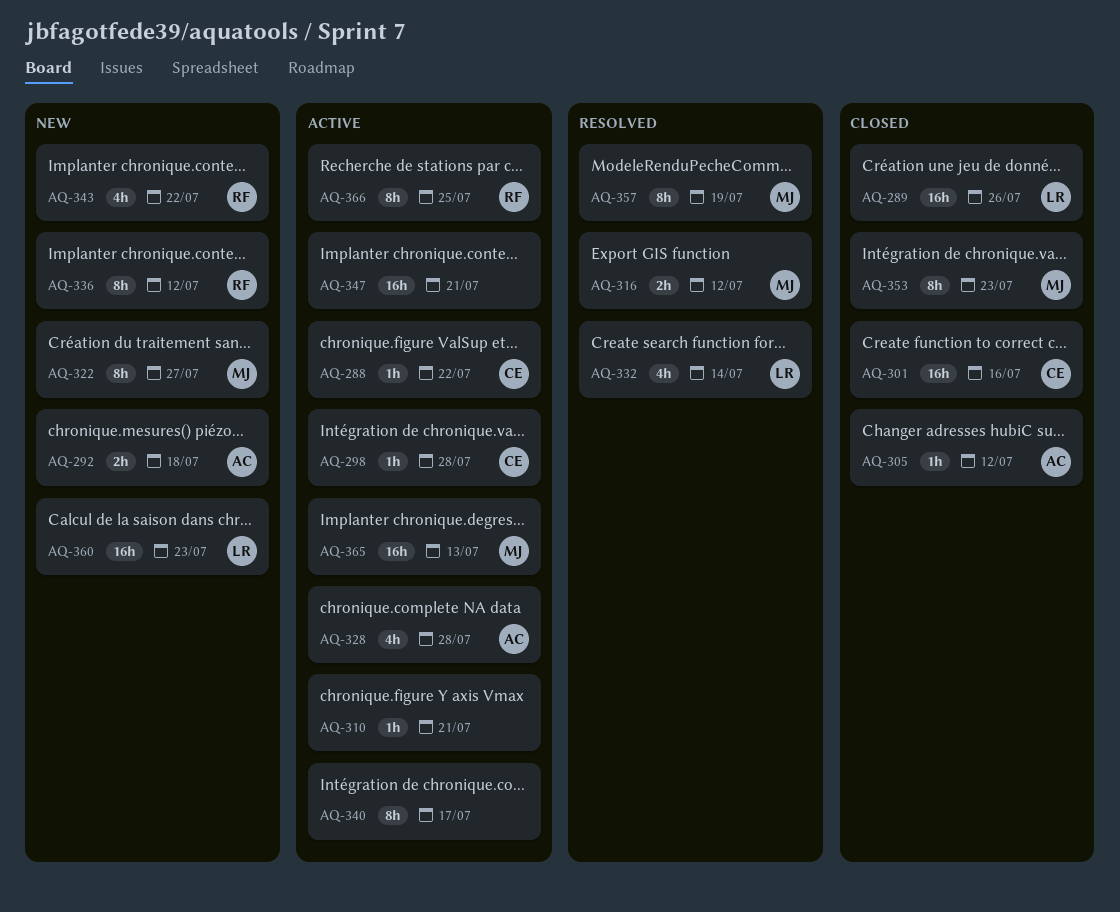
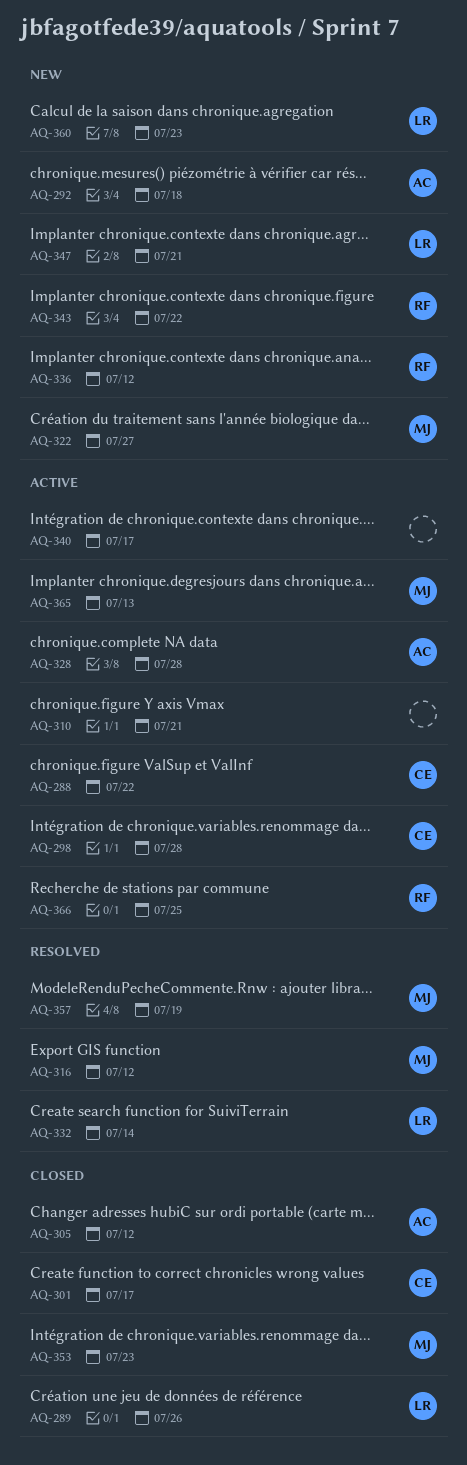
AQ-301, due: Jul 16 -> Jul 17
AQ-347, status: Active -> New
AQ-347, owner: none -> LR

